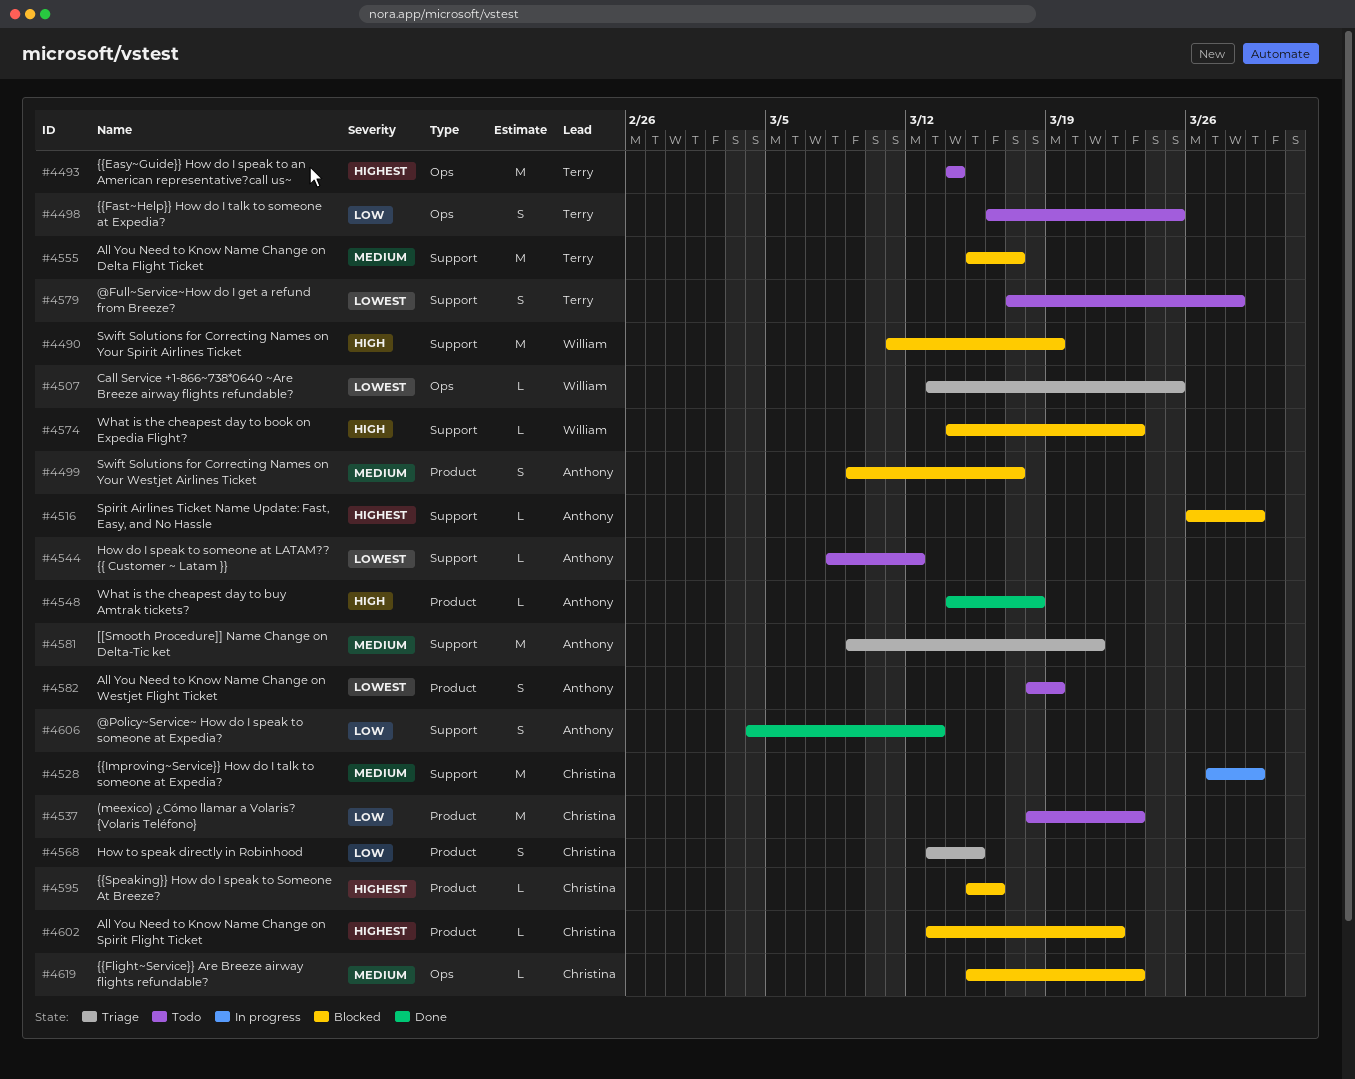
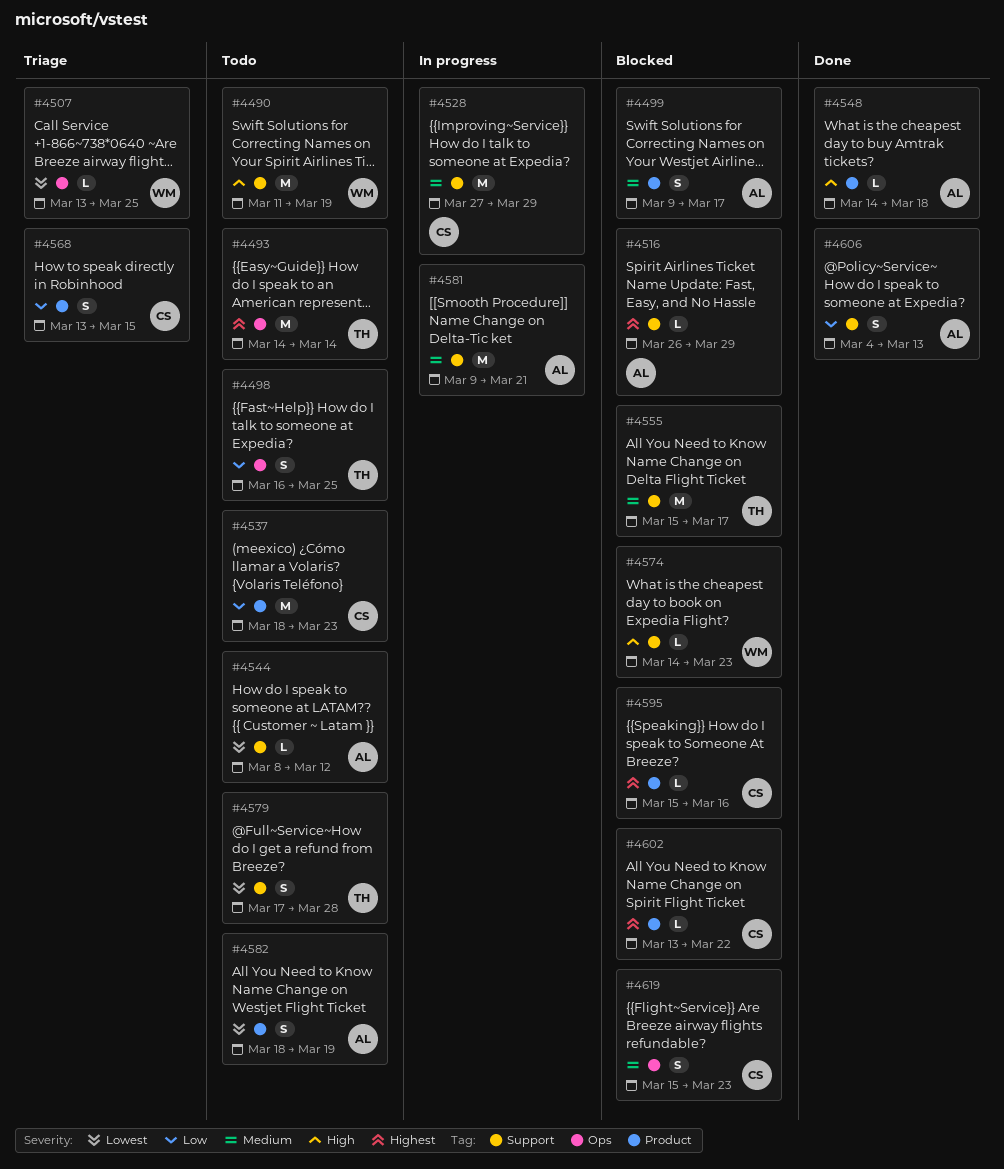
#4490, status: Blocked -> Todo
#4581, status: Triage -> In progress
#4619, estimate: L -> S

